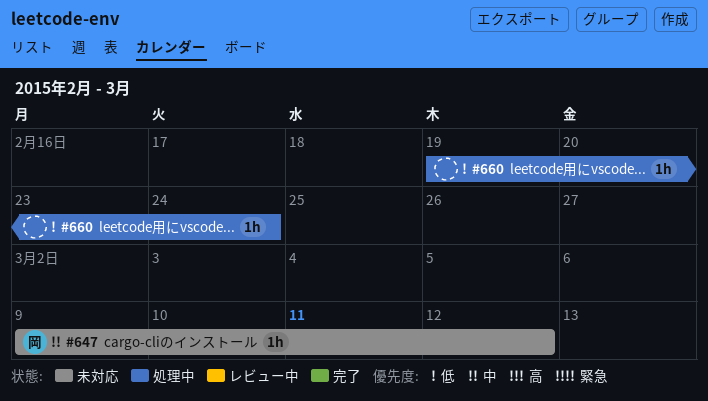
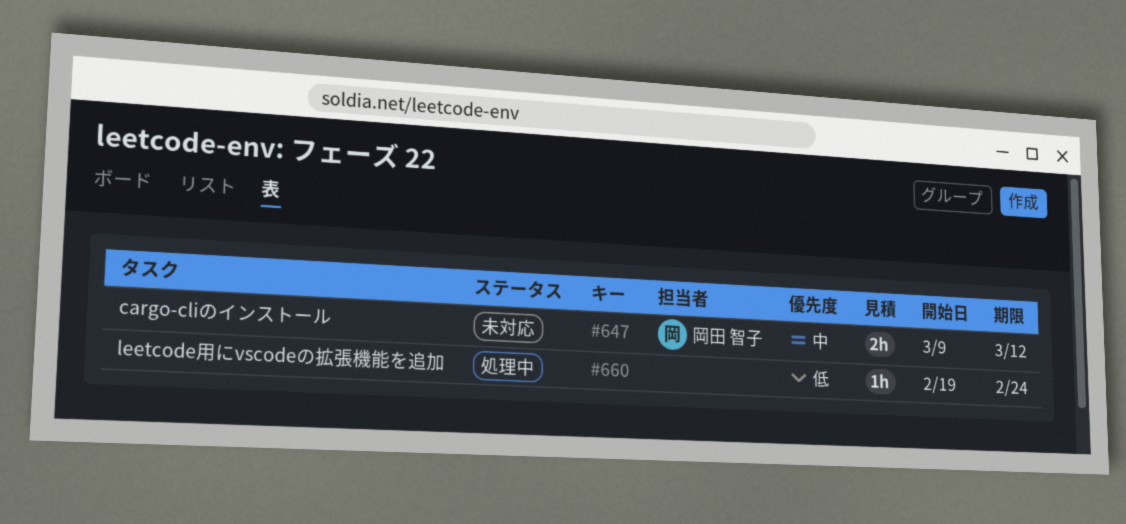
#647, estimate: 1h -> 2h

